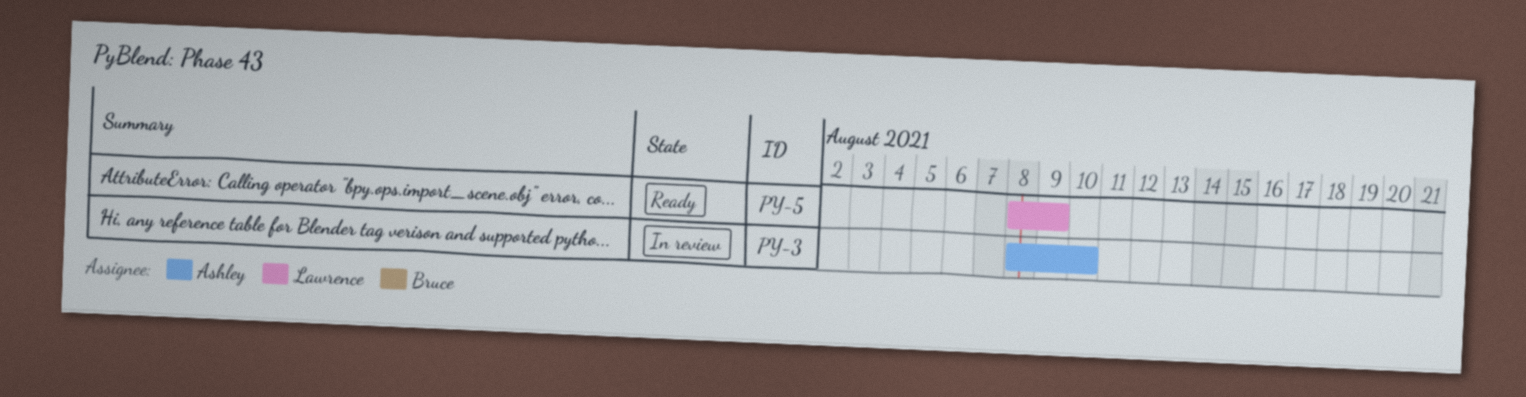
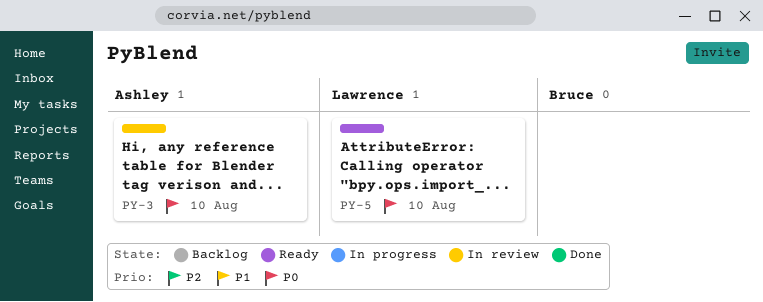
PY-5, due: Aug 9 -> Aug 10

